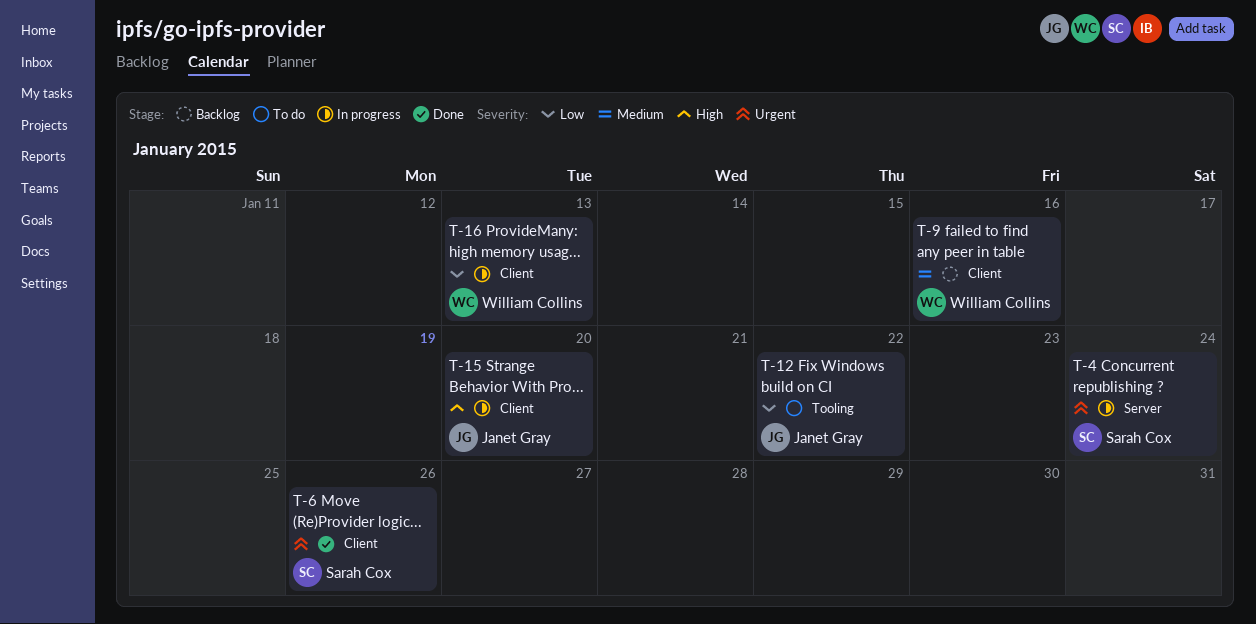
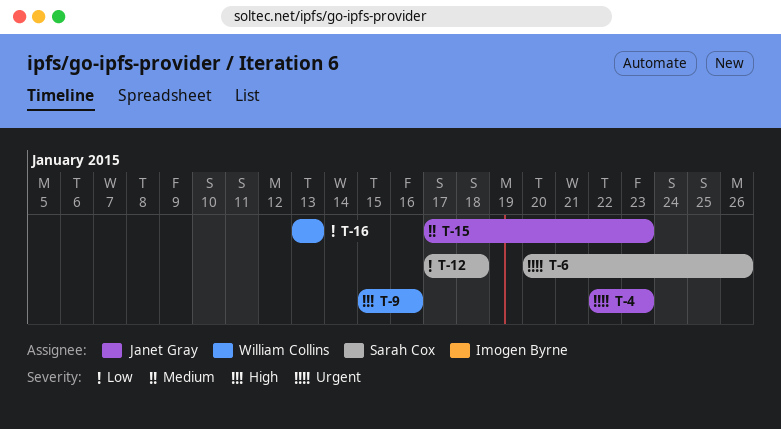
T-4, owner: Sarah Cox -> Janet Gray
T-4, due: Jan 24 -> Jan 23
T-9, priority: Medium -> High
T-12, owner: Janet Gray -> Sarah Cox
T-12, due: Jan 22 -> Jan 18
T-15, priority: High -> Medium
T-15, due: Jan 20 -> Jan 23

